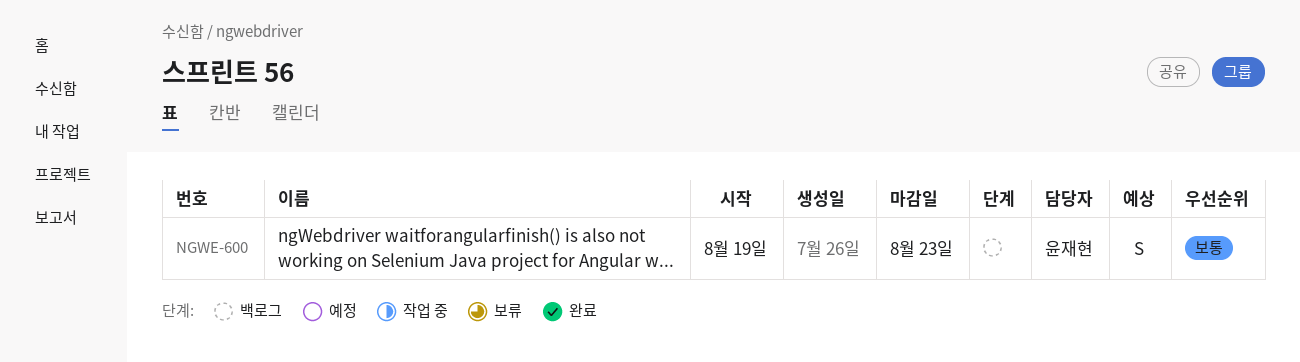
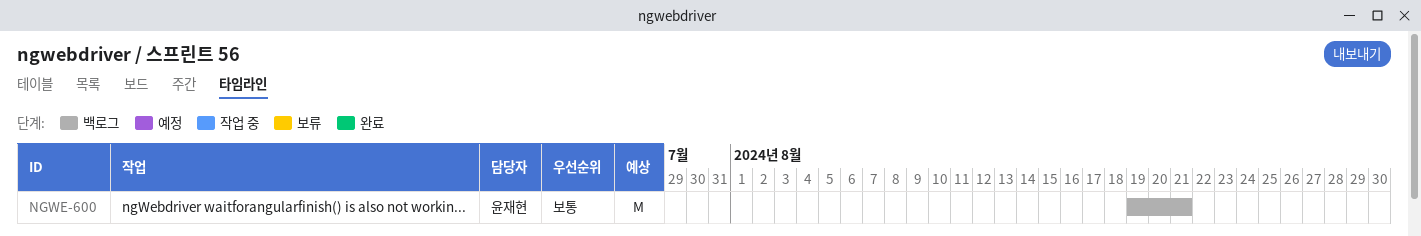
NGWE-600, estimate: S -> M
NGWE-600, due: Aug 23 -> Aug 21

